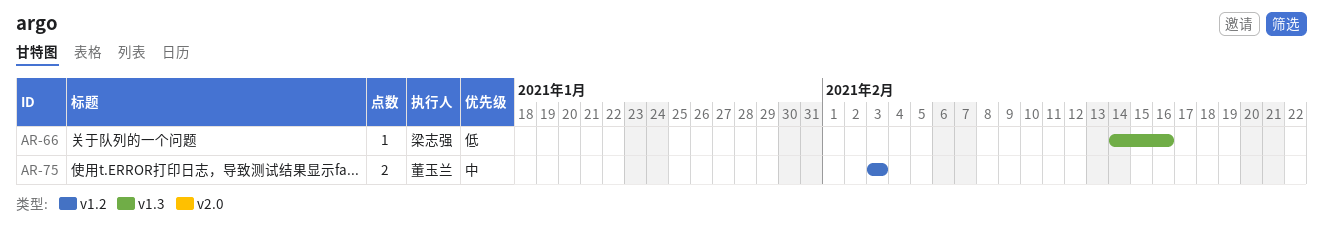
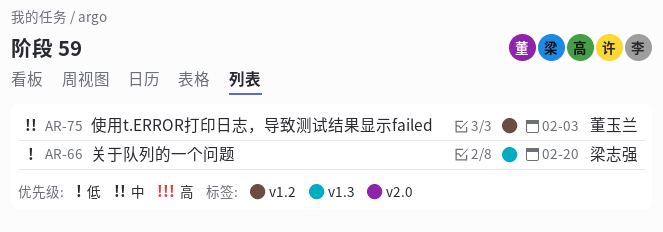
AR-66, due: Feb 16 -> Feb 20

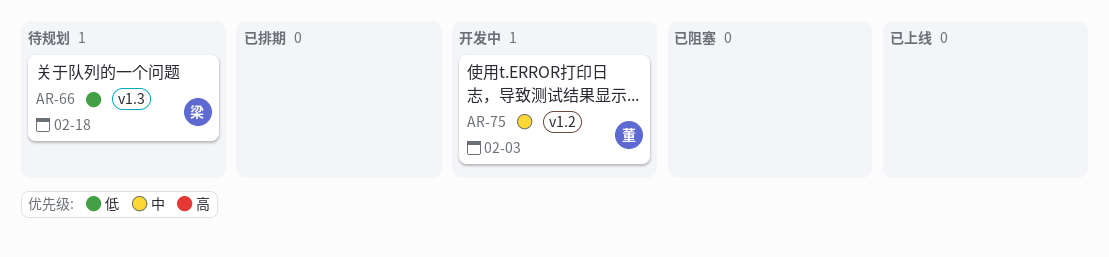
AR-66, due: Feb 20 -> Feb 18

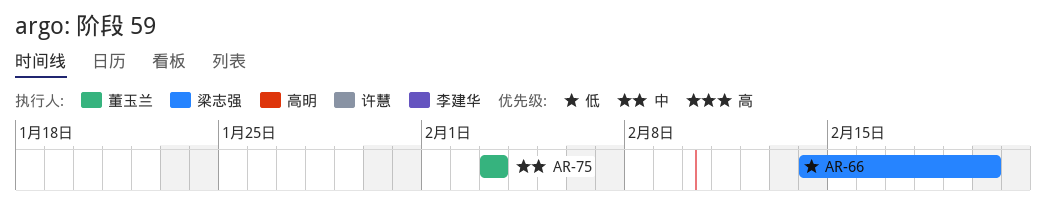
AR-66, due: Feb 18 -> Feb 20

